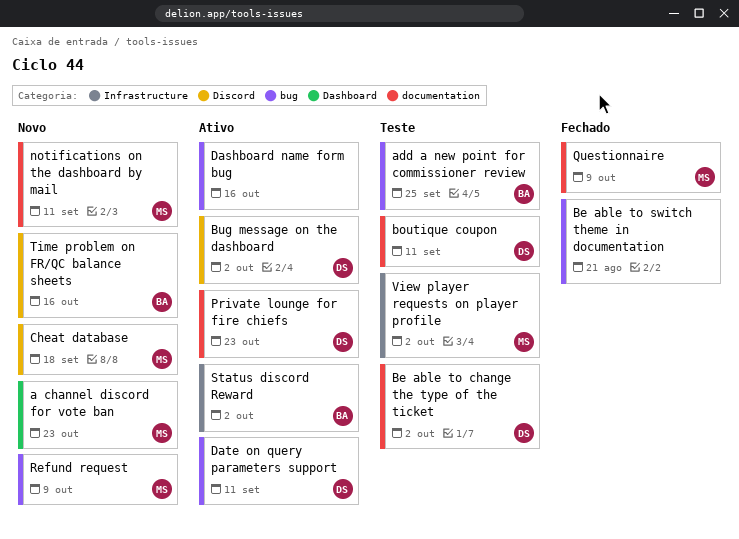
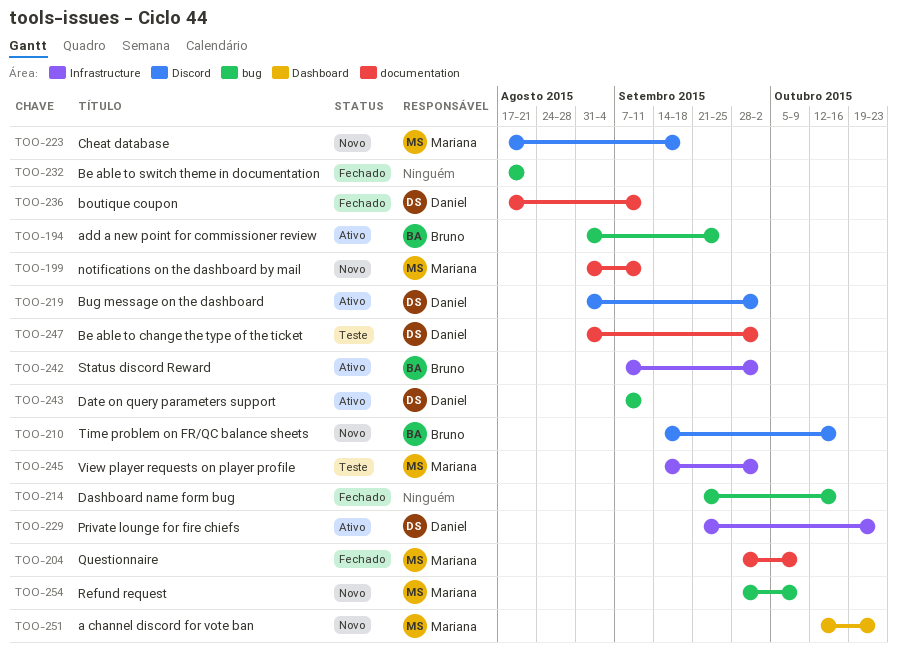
add a new point for commissioner review, status: Teste -> Ativo
boutique coupon, status: Teste -> Fechado
Dashboard name form bug, status: Ativo -> Fechado
Private lounge for fire chiefs, label: documentation -> Infrastructure

